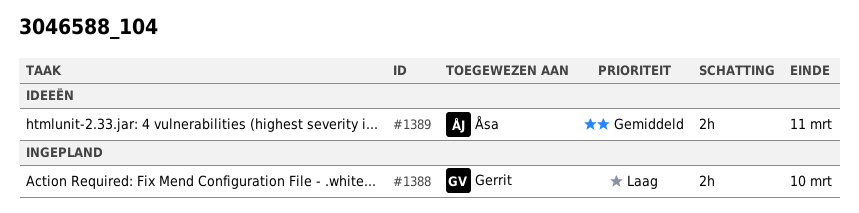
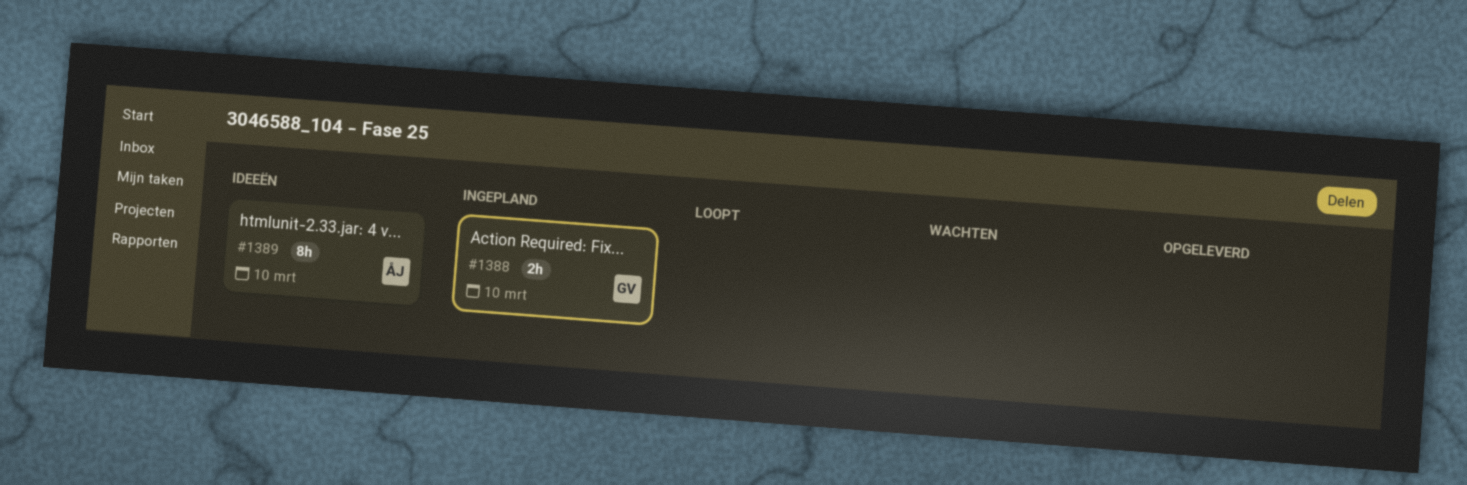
#1389, estimate: 2h -> 8h
#1389, due: Mar 11 -> Mar 10

